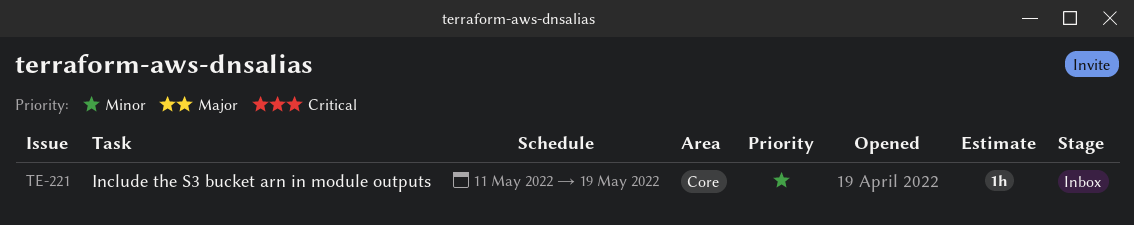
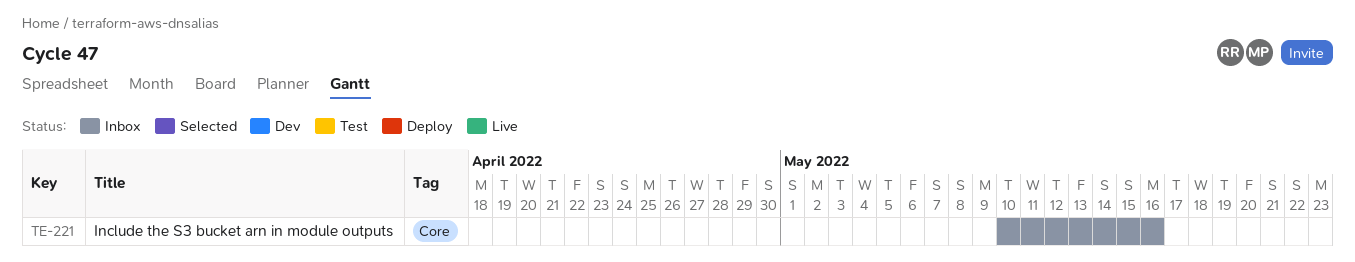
TE-221, start: May 11 -> May 10
TE-221, due: May 19 -> May 16

